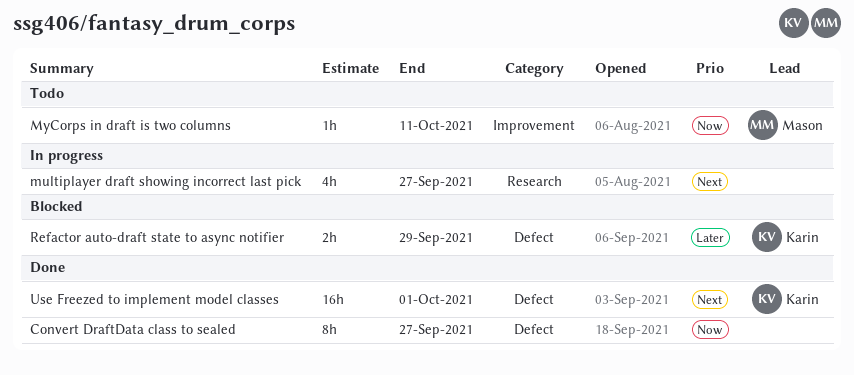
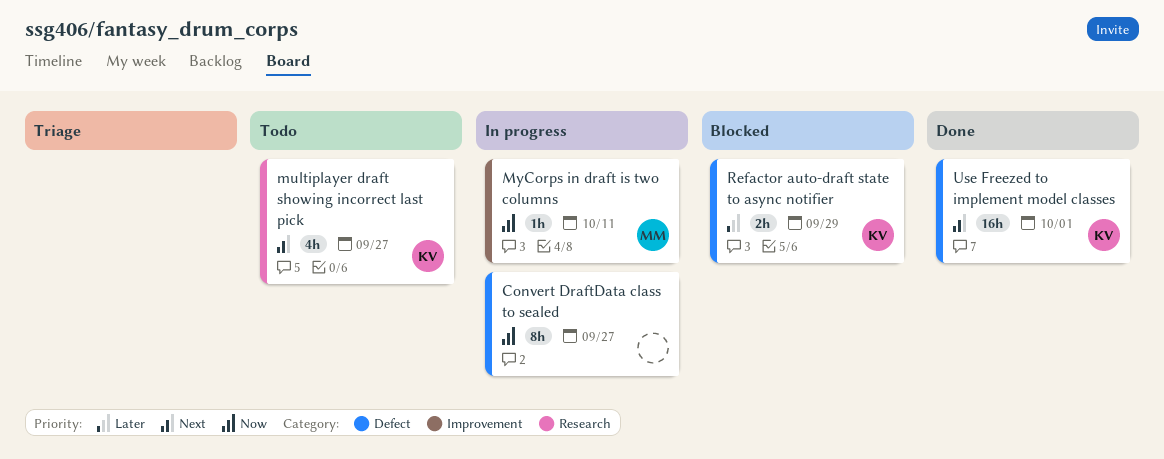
Convert DraftData class to sealed, status: Done -> In progress
multiplayer draft showing incorrect last pick, status: In progress -> Todo
multiplayer draft showing incorrect last pick, owner: none -> Karin
MyCorps in draft is two columns, status: Todo -> In progress

